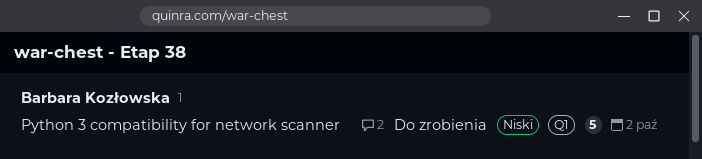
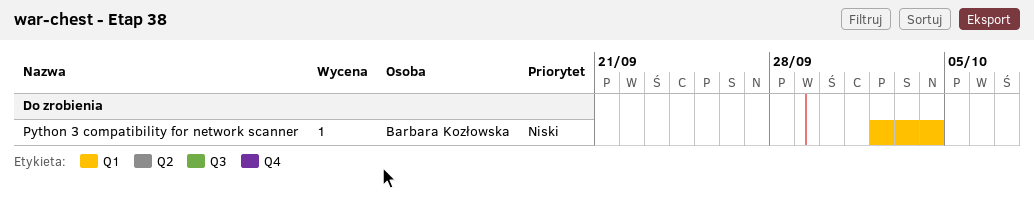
Python 3 compatibility for network scanner, estimate: 5 -> 1
Python 3 compatibility for network scanner, due: Oct 2 -> Oct 4

